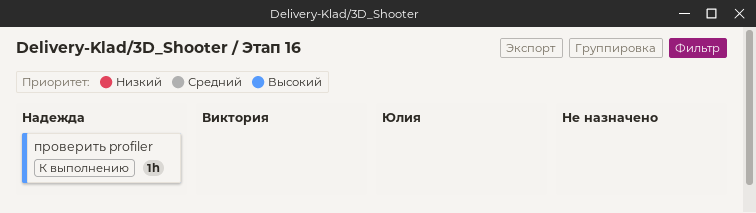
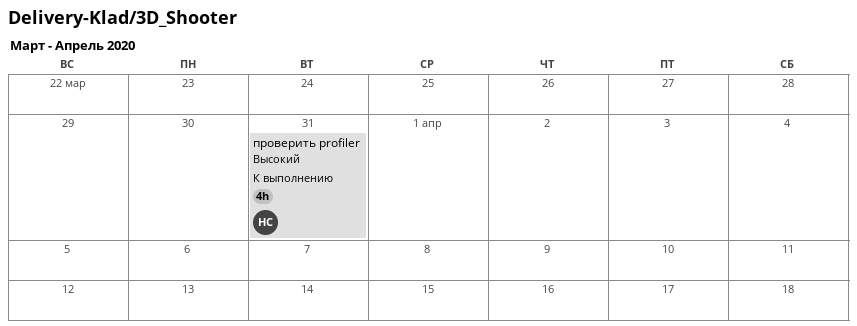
проверить profiler, estimate: 1h -> 4h

